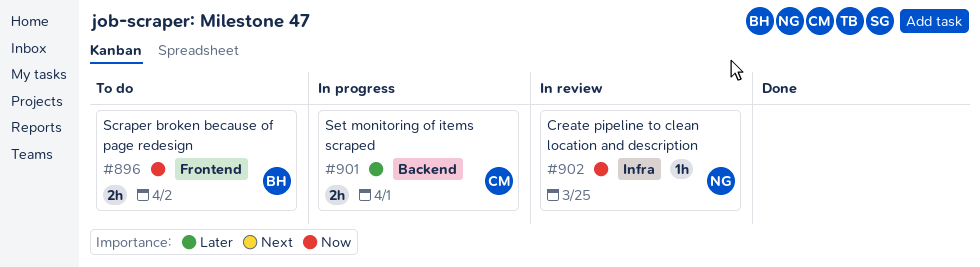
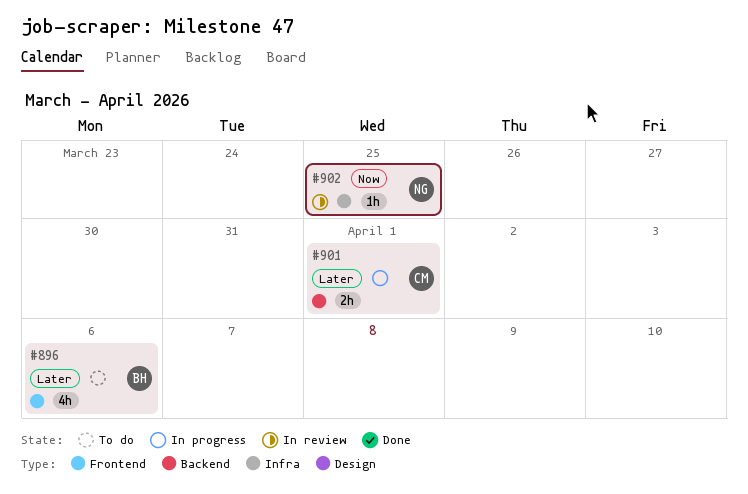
#896, priority: Now -> Later
#896, estimate: 2h -> 4h
#896, due: Apr 2 -> Apr 6

